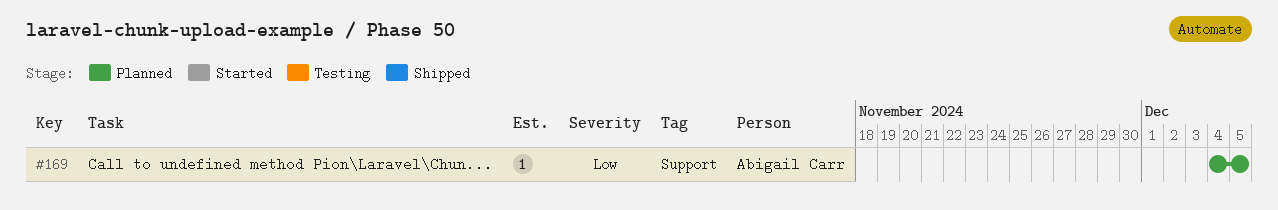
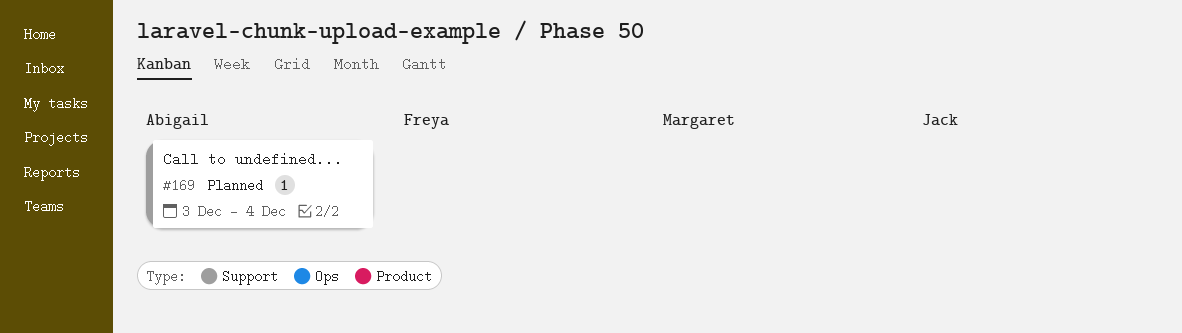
#169, start: Dec 4 -> Dec 3
#169, due: Dec 5 -> Dec 4

